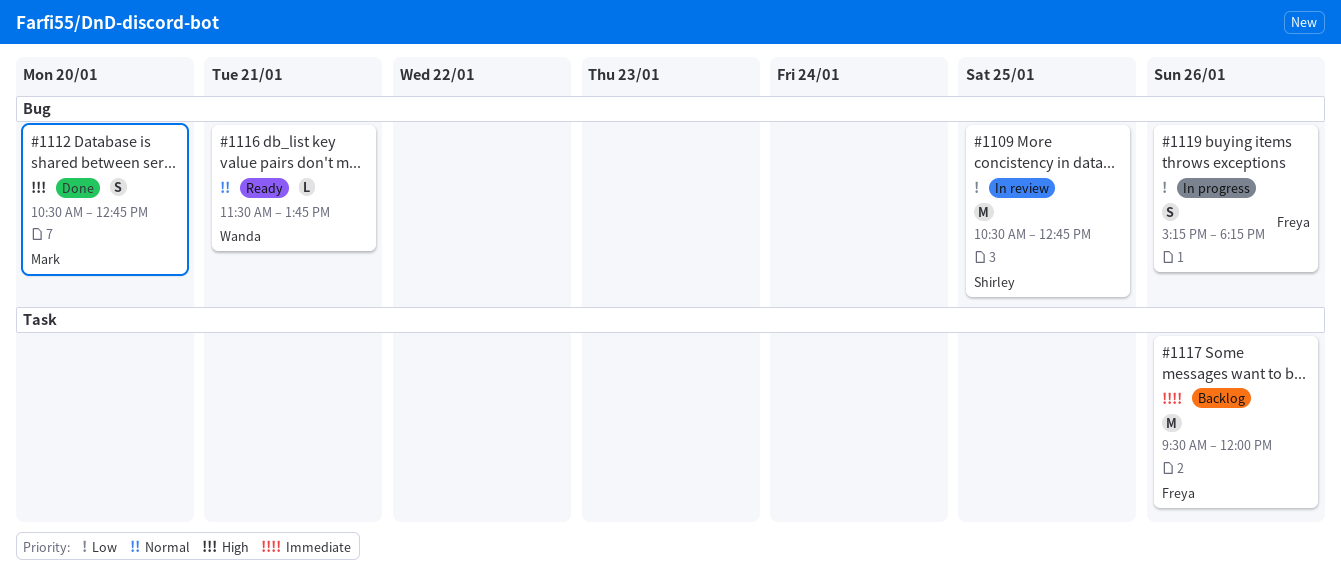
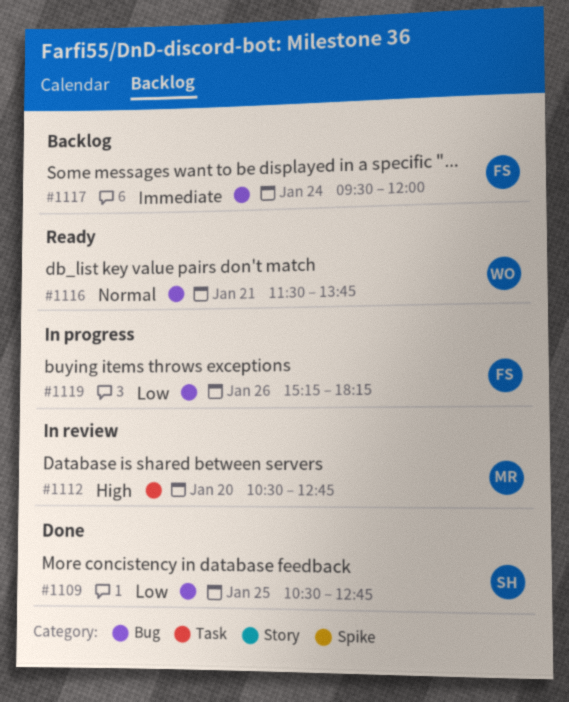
#1109, status: In review -> Done
#1112, status: Done -> In review
#1112, label: Bug -> Task
#1117, label: Task -> Bug
#1117, day: Jan 26 -> Jan 24

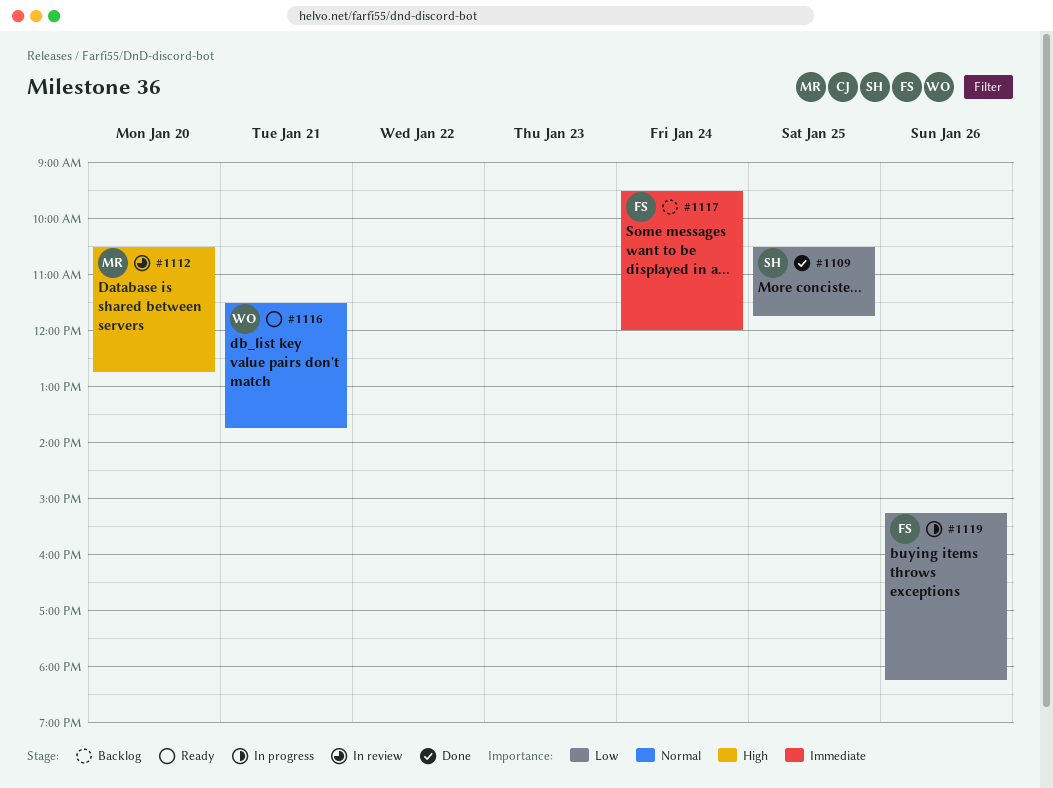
#1109, ends: 12:45 -> 11:45

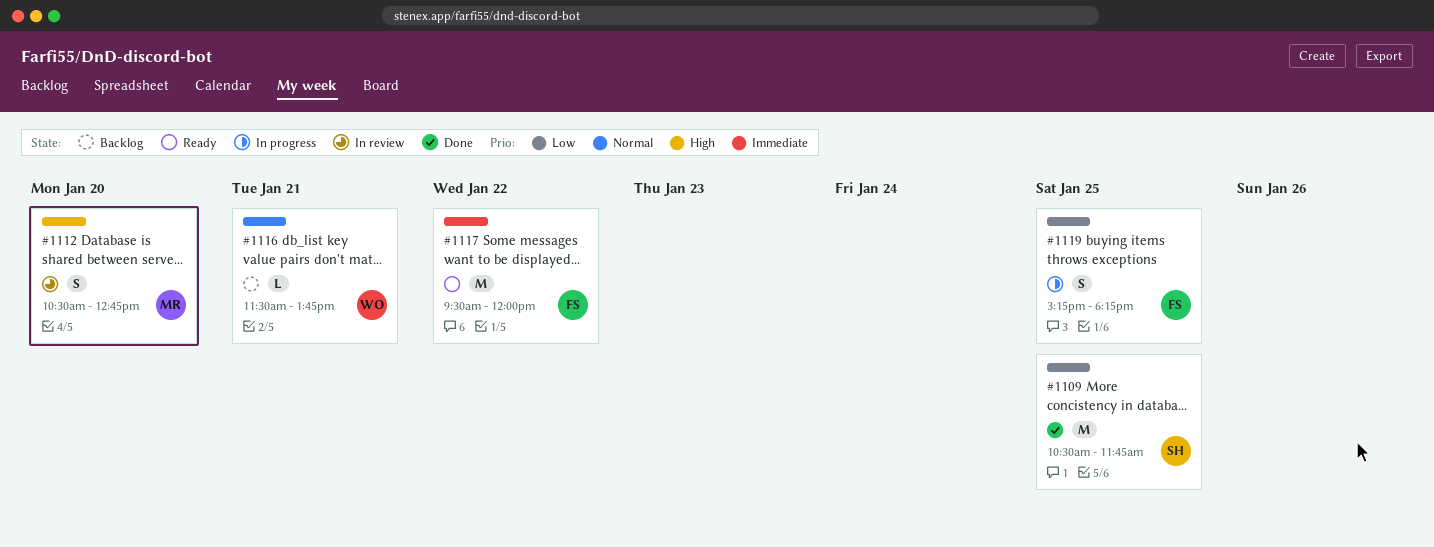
#1116, status: Ready -> Backlog
#1117, status: Backlog -> Ready
#1117, day: Jan 24 -> Jan 22
#1119, day: Jan 26 -> Jan 25

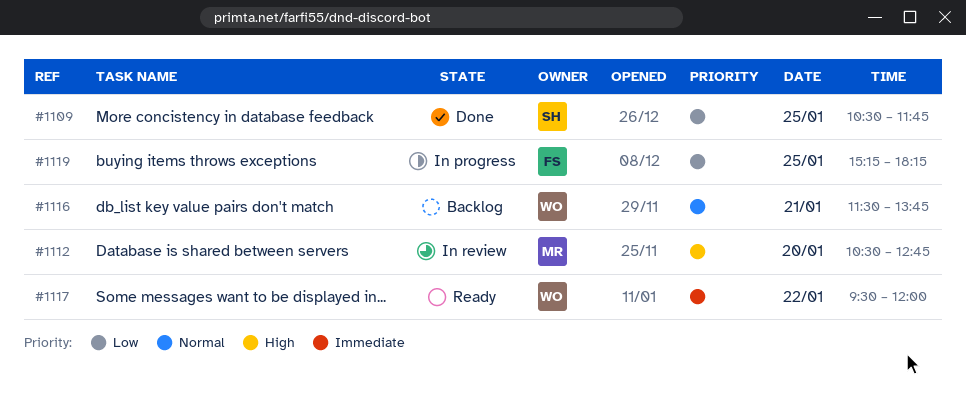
#1117, owner: FS -> WO

